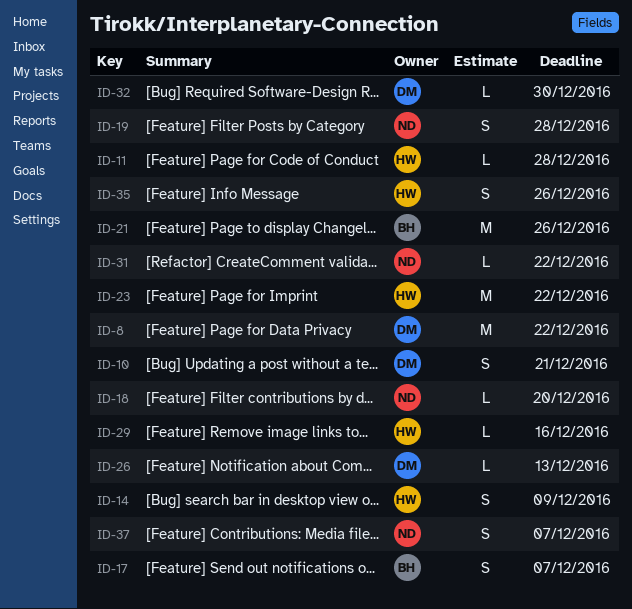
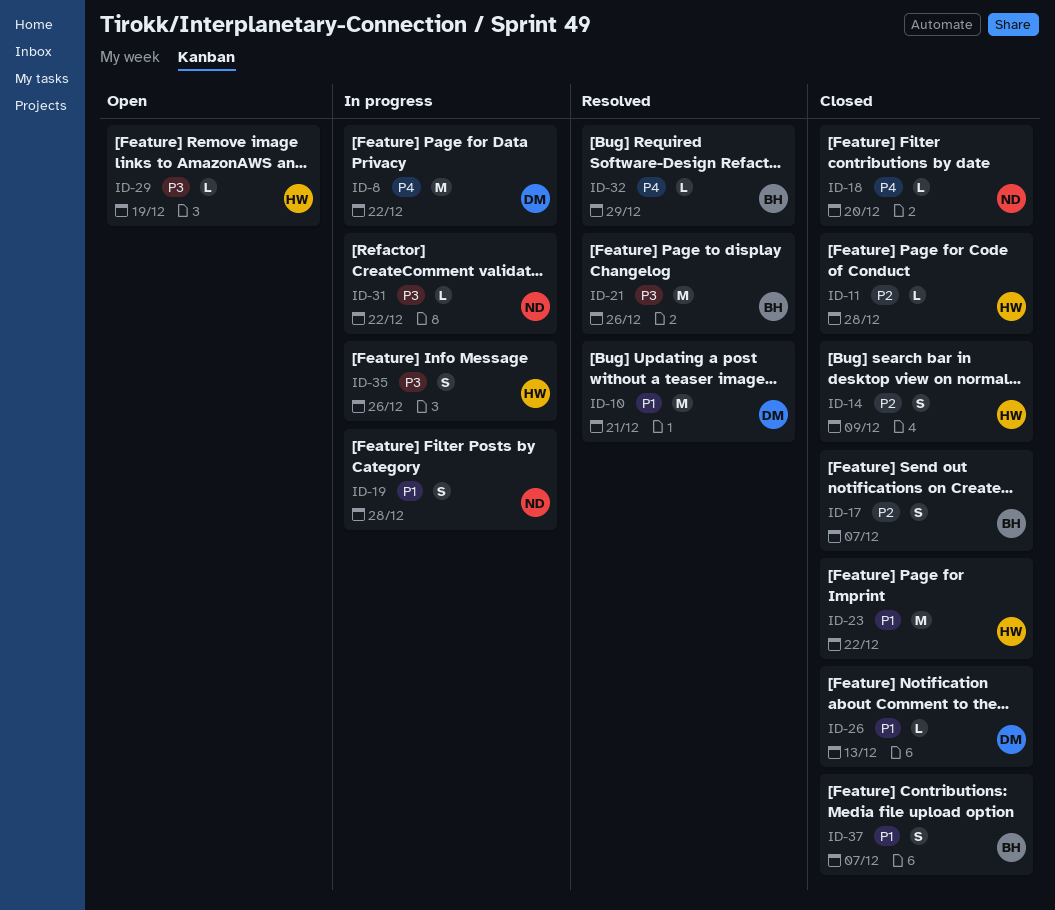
ID-10, estimate: S -> M
ID-29, due: Dec 16 -> Dec 19
ID-32, owner: DM -> BH
ID-32, due: Dec 30 -> Dec 29
ID-37, owner: ND -> BH

